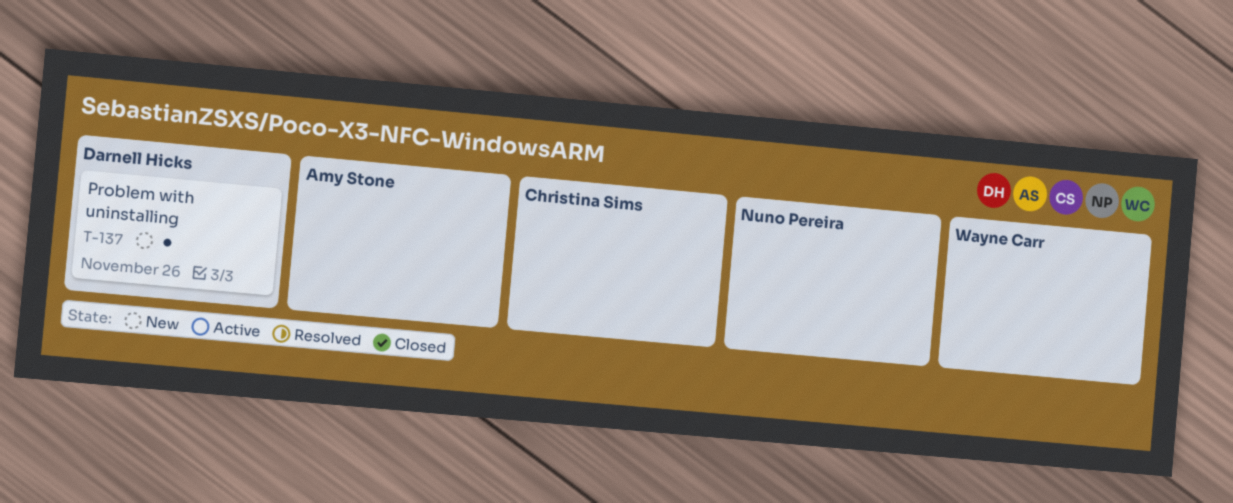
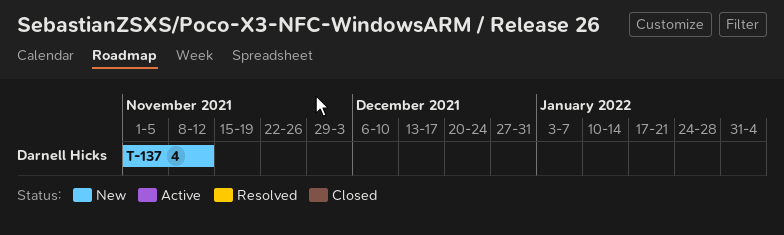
T-137, estimate: 1 -> 4
T-137, due: Nov 26 -> Nov 12

